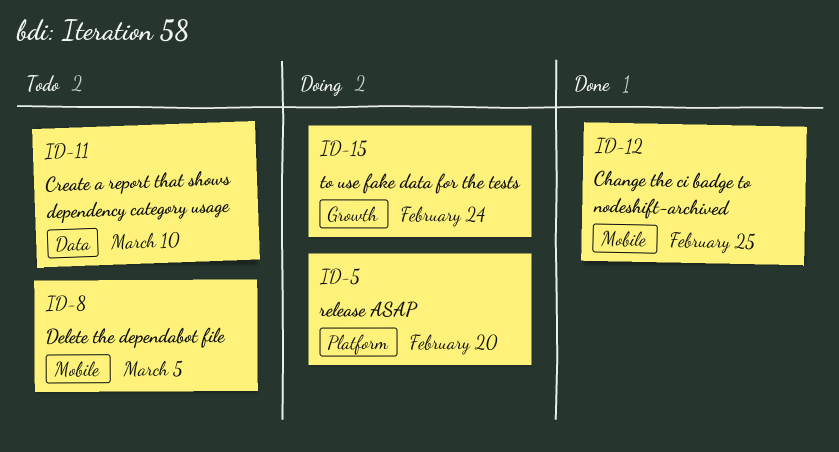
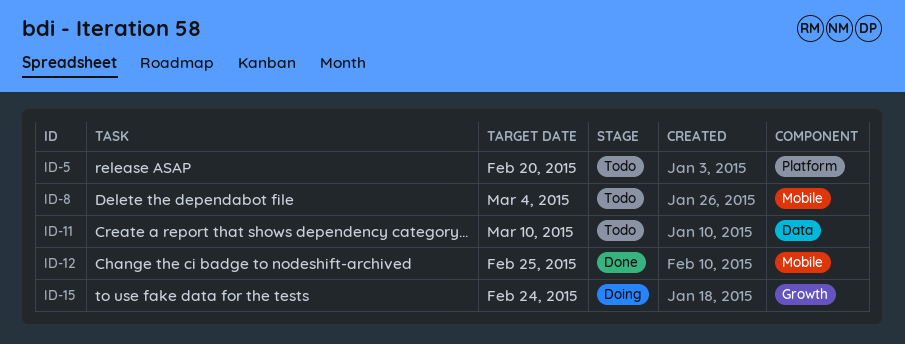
ID-5, status: Doing -> Todo
ID-8, due: Mar 5 -> Mar 4

